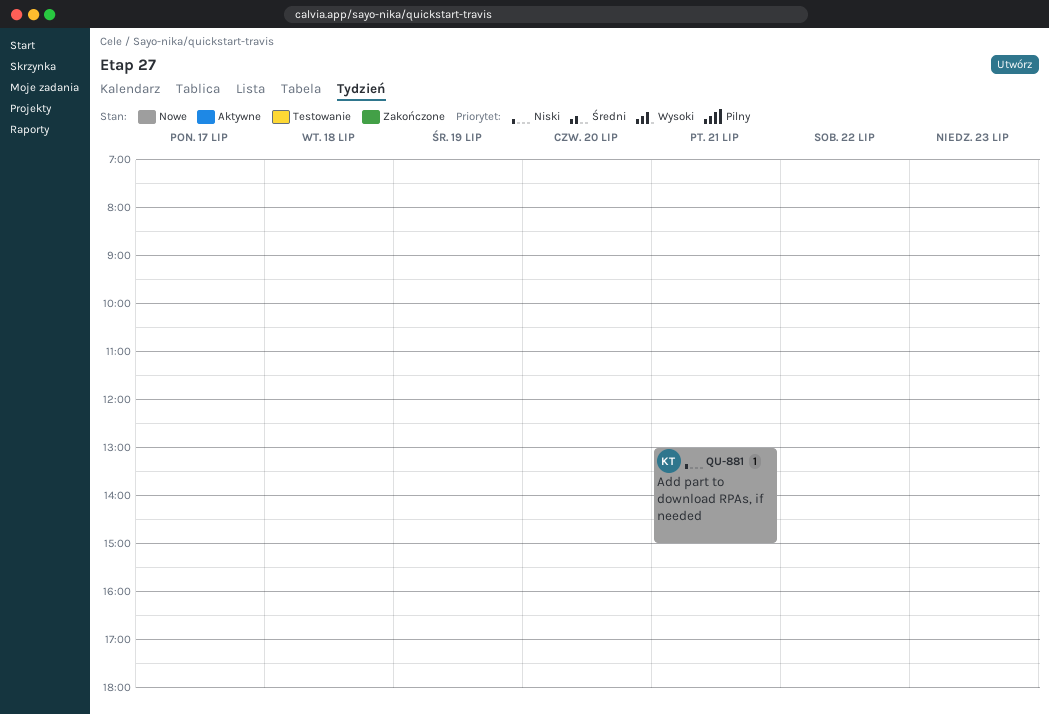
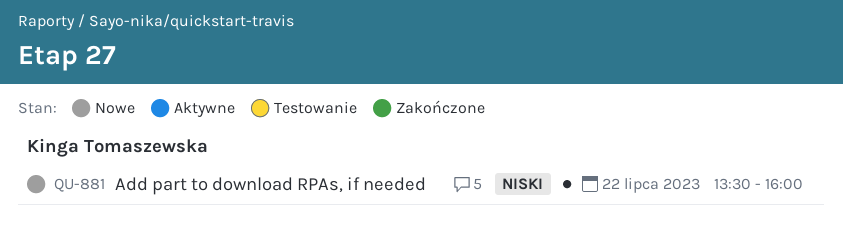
QU-881, day: Jul 21 -> Jul 22
QU-881, begins: 13:00 -> 13:30
QU-881, ends: 15:00 -> 16:00

